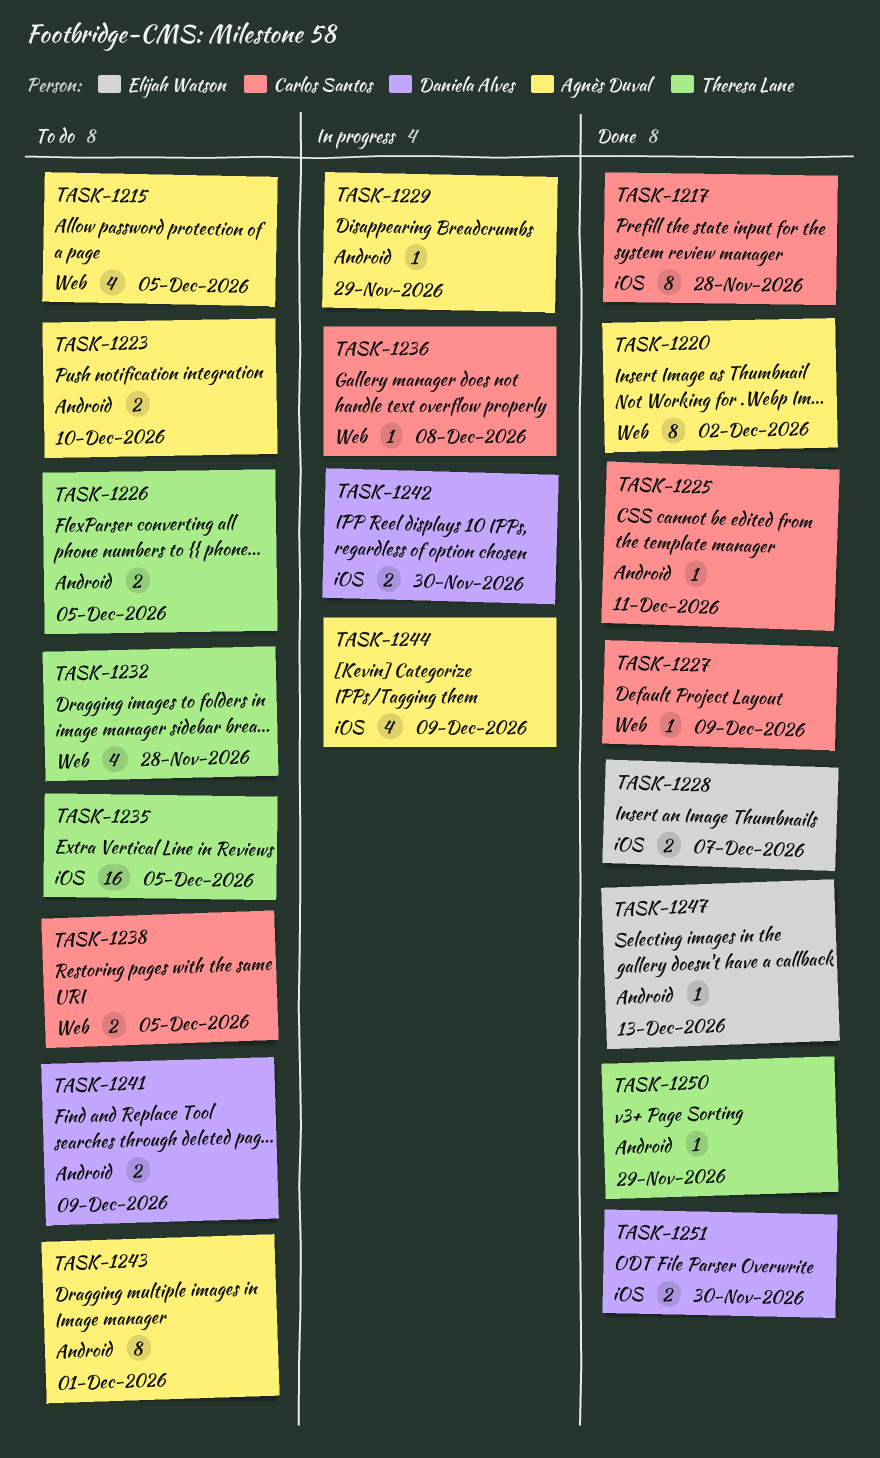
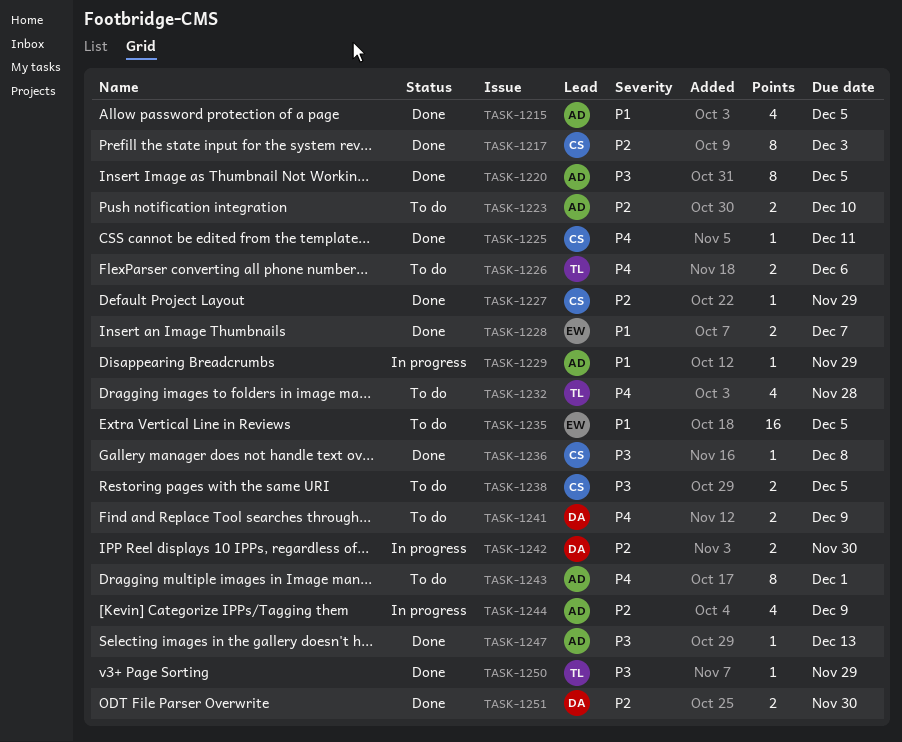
TASK-1215, status: To do -> Done
TASK-1217, due: Nov 28 -> Dec 3
TASK-1220, due: Dec 2 -> Dec 5
TASK-1226, due: Dec 5 -> Dec 6
TASK-1227, due: Dec 9 -> Nov 29
TASK-1235, owner: Theresa Lane -> Elijah Watson
TASK-1236, status: In progress -> Done
TASK-1247, owner: Elijah Watson -> Agnès Duval

